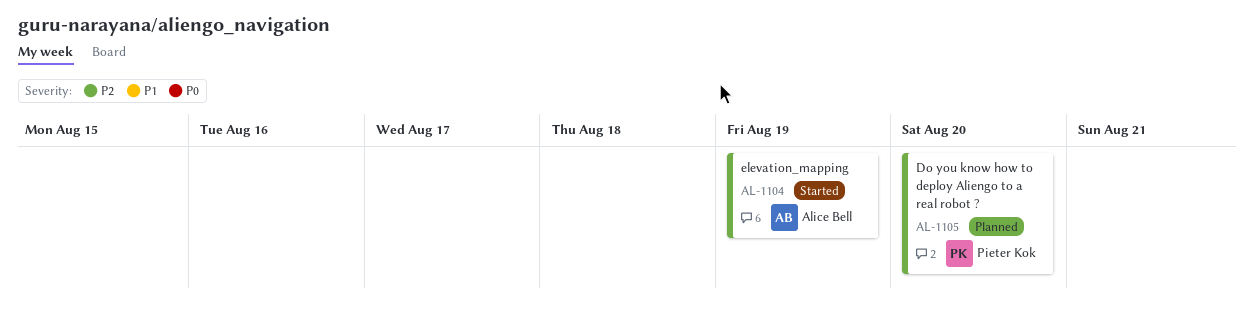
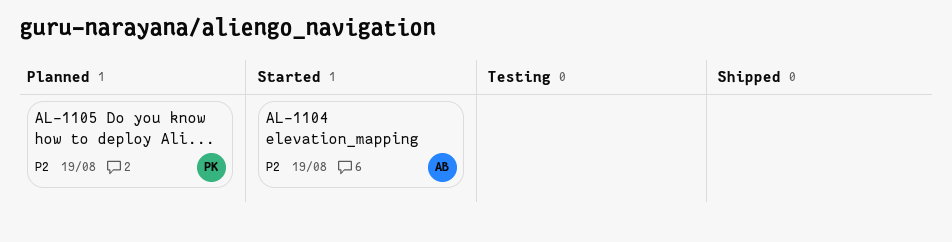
AL-1105, due: Aug 20 -> Aug 19

